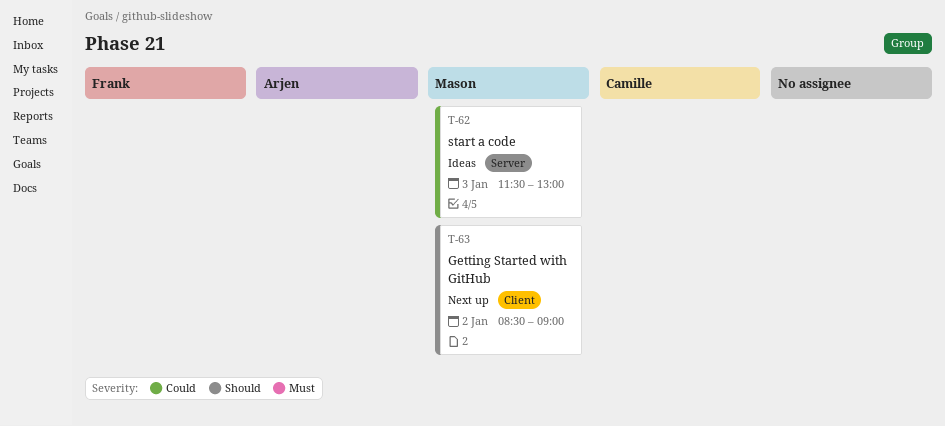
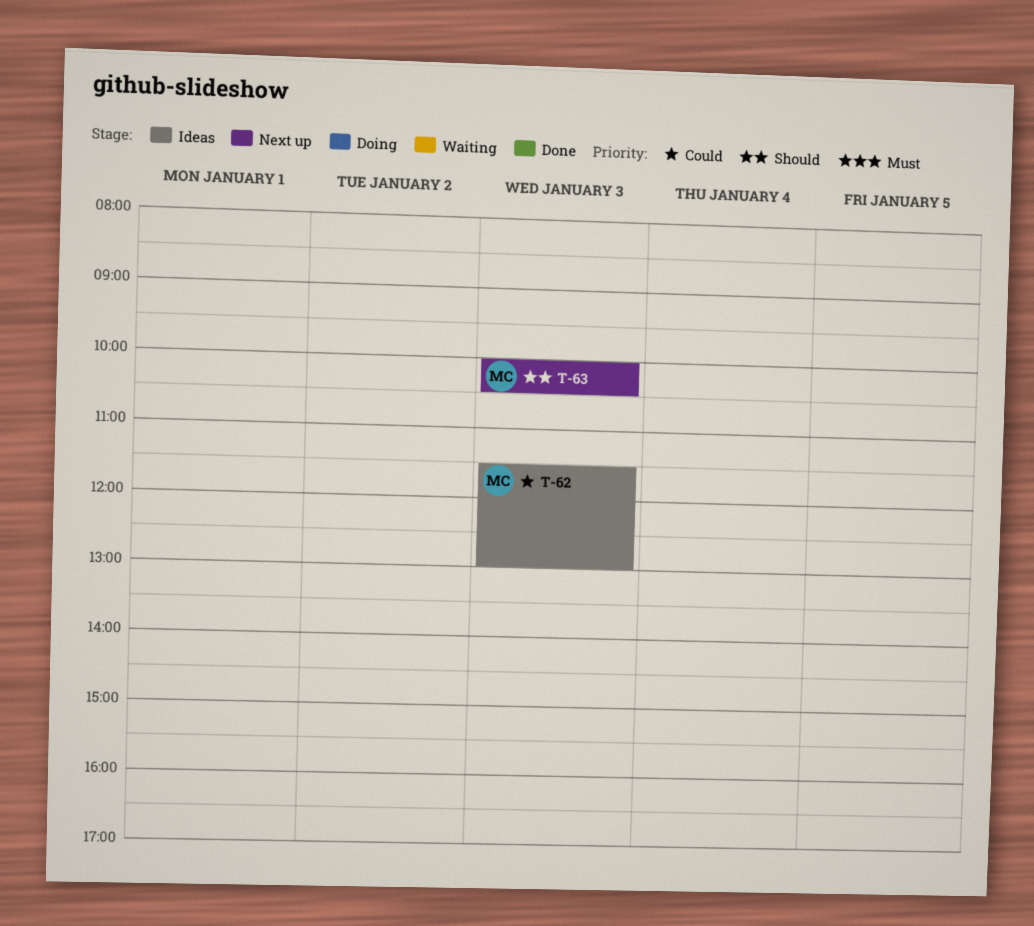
T-63, day: Jan 2 -> Jan 3
T-63, begins: 08:30 -> 10:00
T-63, ends: 09:00 -> 10:30

